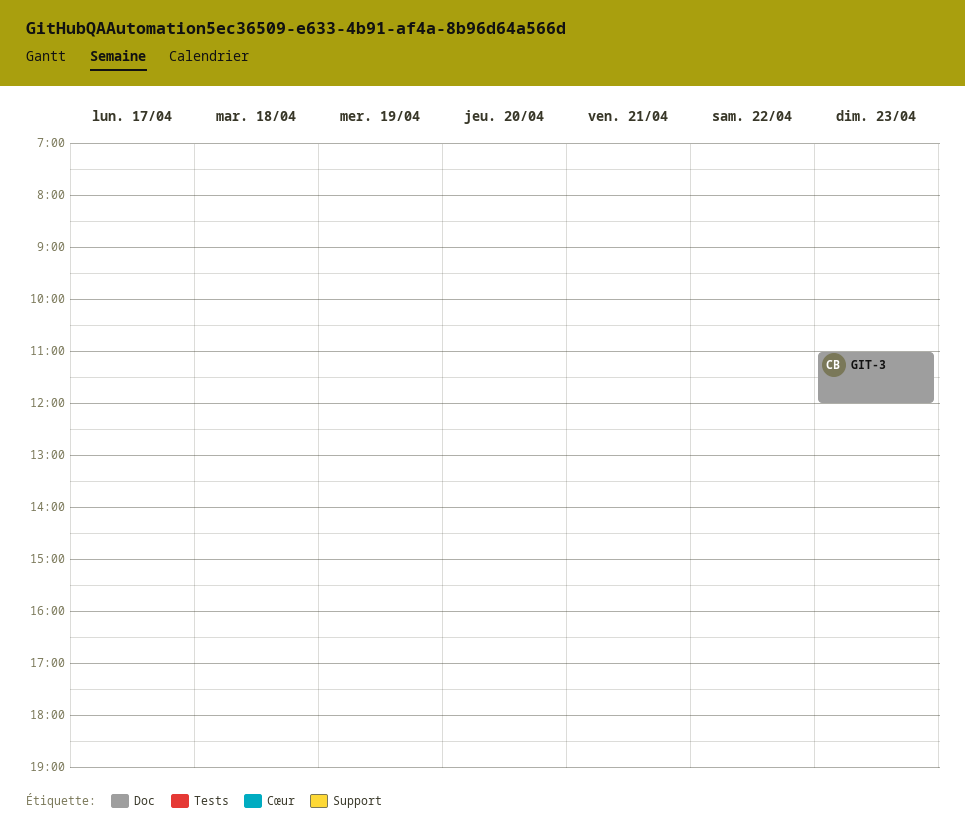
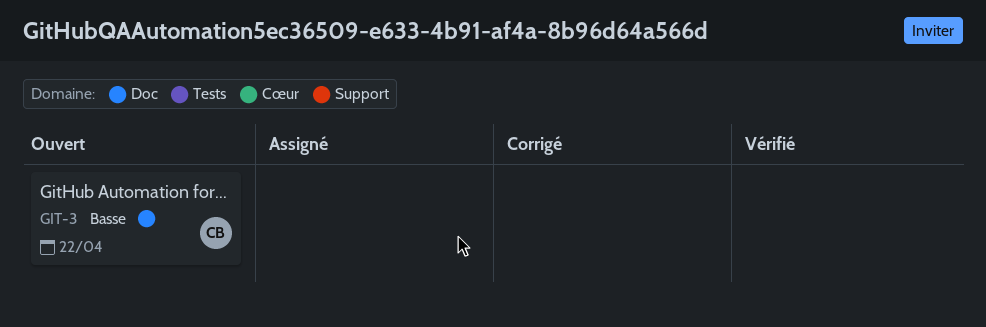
GIT-3, day: Apr 23 -> Apr 22

